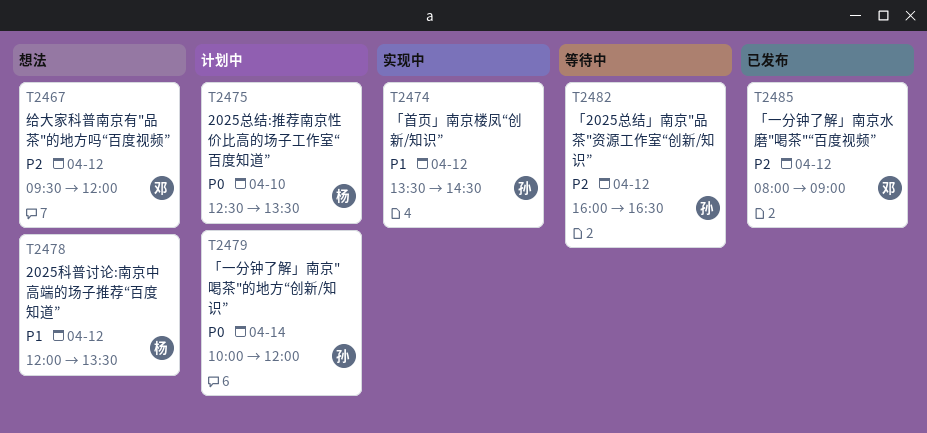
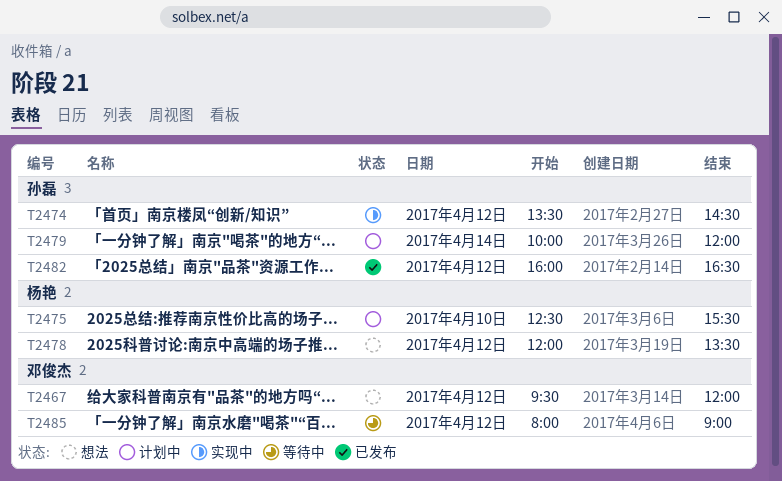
T2475, ends: 13:30 -> 15:30
T2482, status: 等待中 -> 已发布
T2485, status: 已发布 -> 等待中

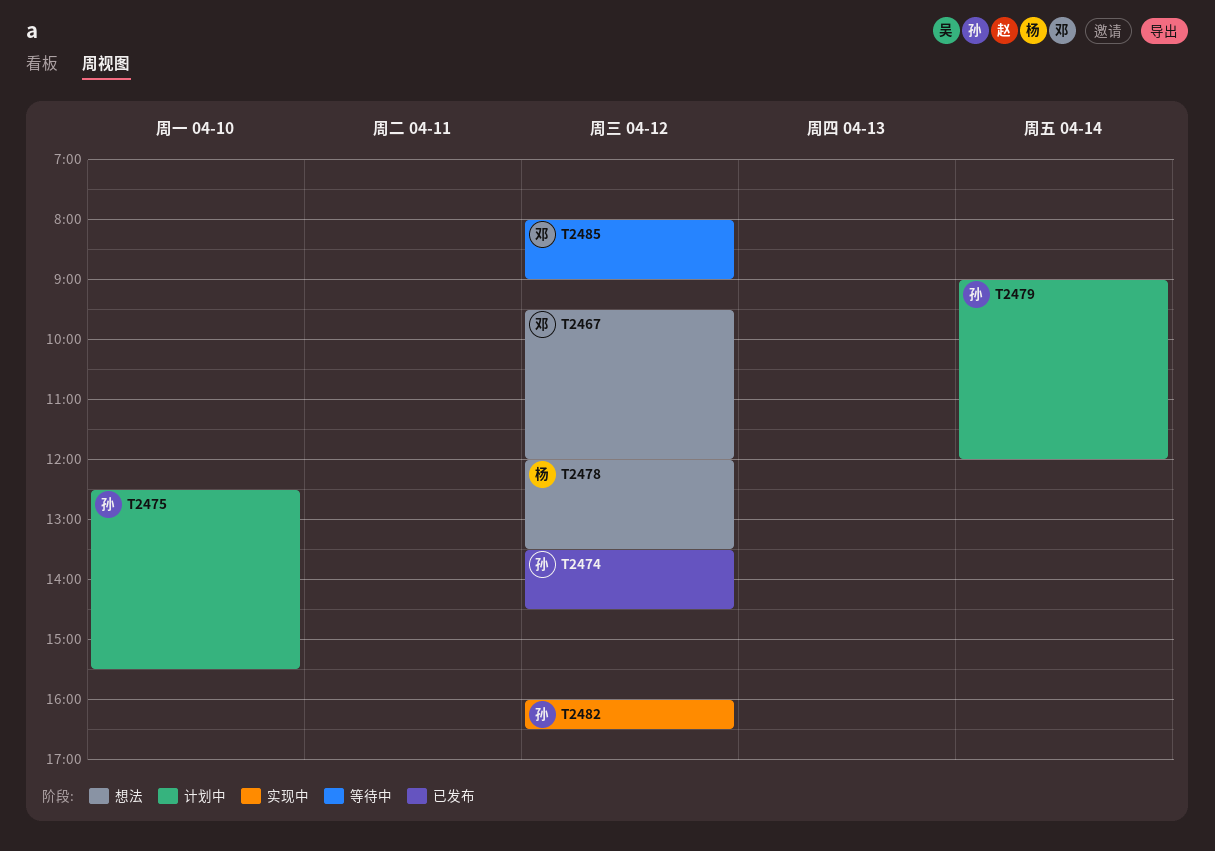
T2474, status: 实现中 -> 已发布
T2475, owner: 杨艳 -> 孙磊
T2479, begins: 10:00 -> 09:00
T2482, status: 已发布 -> 实现中

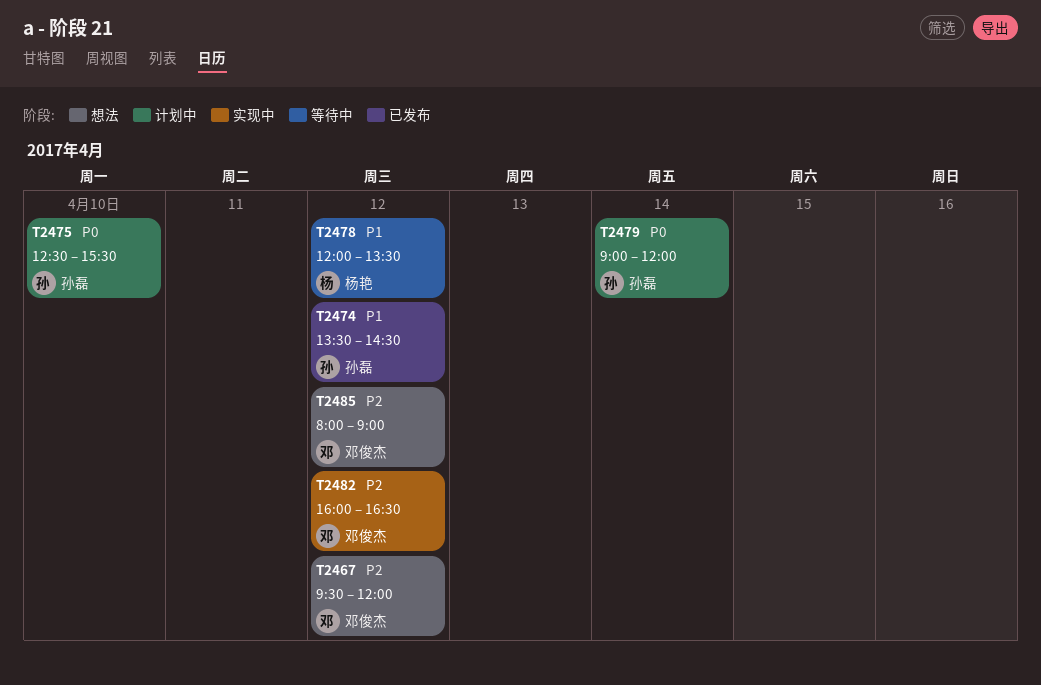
T2478, status: 想法 -> 等待中
T2482, owner: 孙磊 -> 邓俊杰
T2485, status: 等待中 -> 想法

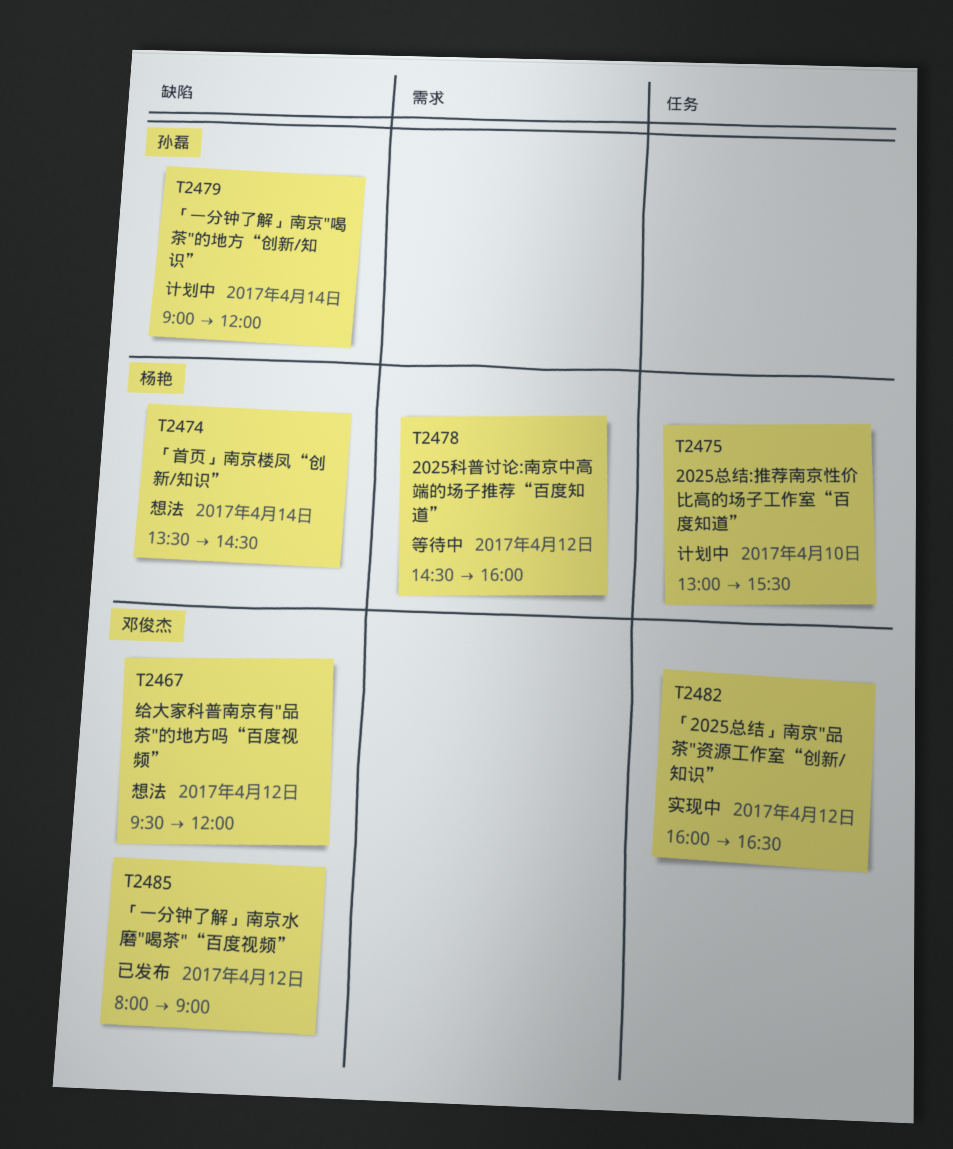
T2474, status: 已发布 -> 想法
T2474, owner: 孙磊 -> 杨艳
T2474, day: Apr 12 -> Apr 14
T2475, owner: 孙磊 -> 杨艳
T2475, begins: 12:30 -> 13:00
T2478, begins: 12:00 -> 14:30
T2478, ends: 13:30 -> 16:00
T2485, status: 想法 -> 已发布

